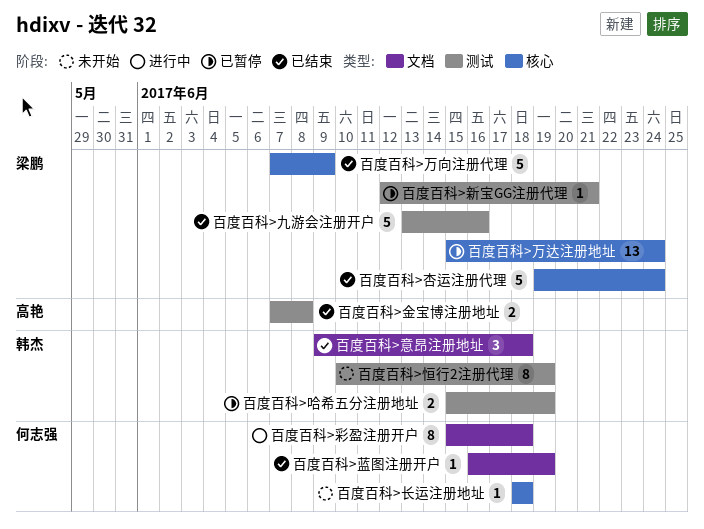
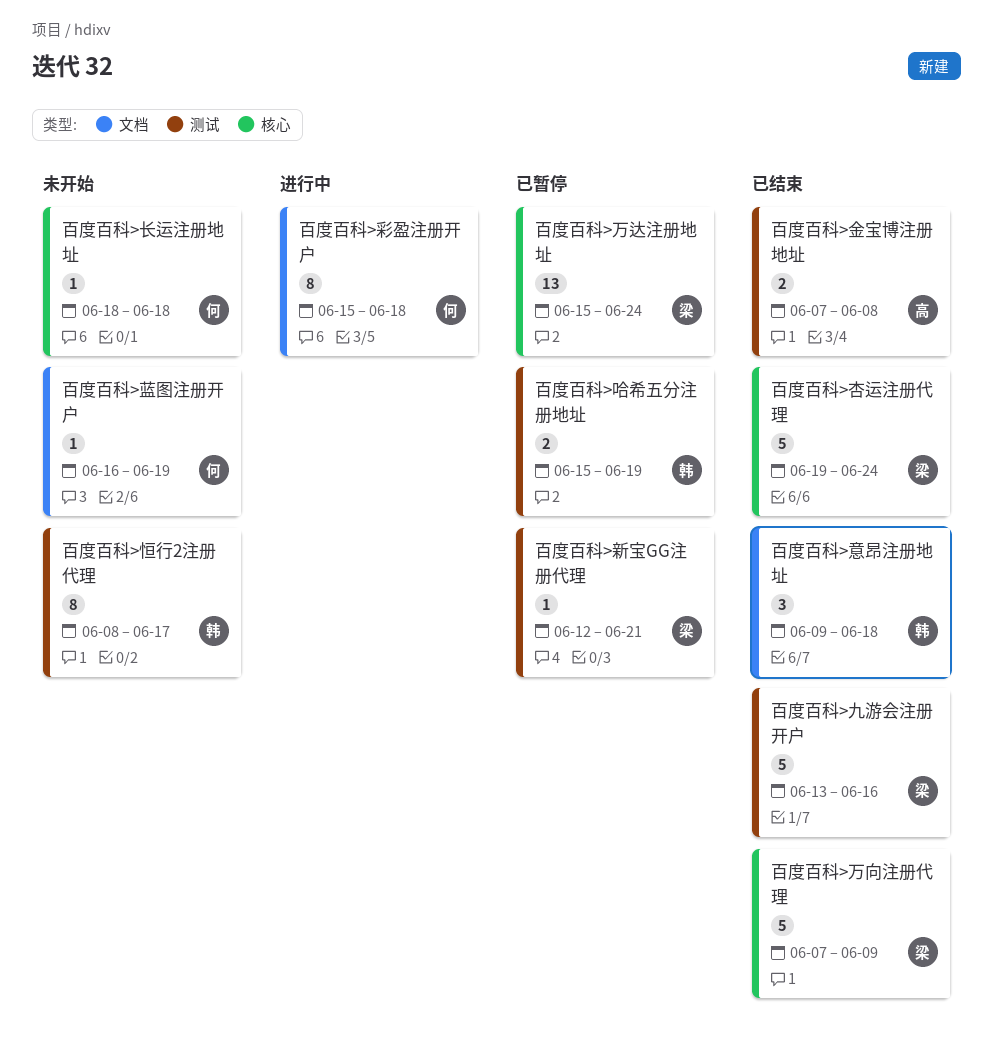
百度百科>恒行2注册代理, start: Jun 10 -> Jun 8
百度百科>恒行2注册代理, due: Jun 19 -> Jun 17
百度百科>蓝图注册开户, status: 已结束 -> 未开始

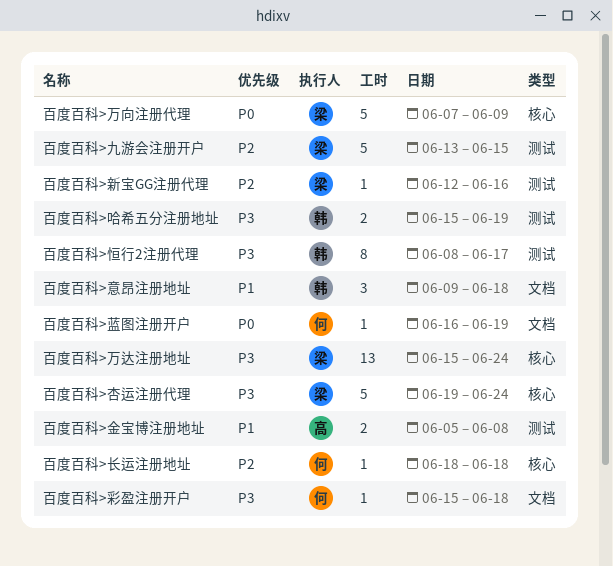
百度百科>九游会注册开户, due: Jun 16 -> Jun 15
百度百科>彩盈注册开户, estimate: 8 -> 1
百度百科>新宝GG注册代理, due: Jun 21 -> Jun 16
百度百科>金宝博注册地址, start: Jun 7 -> Jun 5

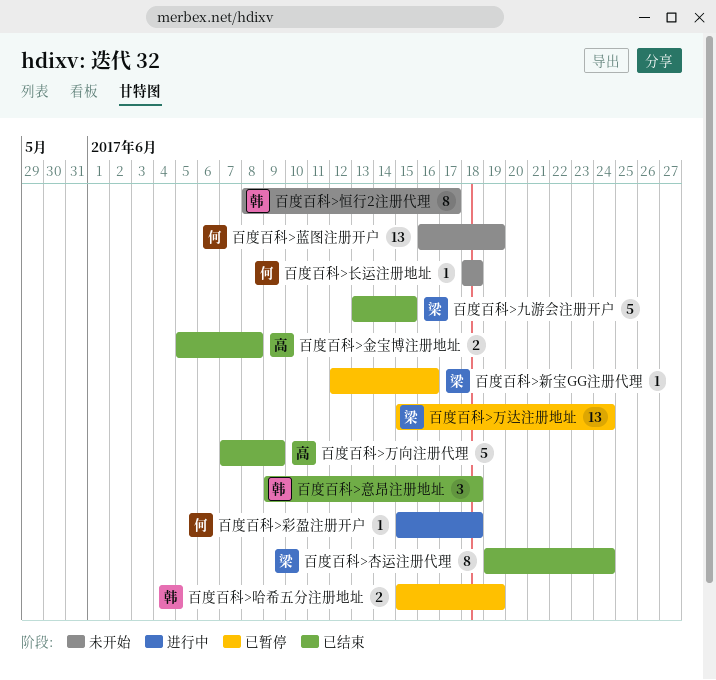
百度百科>万向注册代理, owner: 梁 -> 高
百度百科>杏运注册代理, estimate: 5 -> 8
百度百科>蓝图注册开户, estimate: 1 -> 13

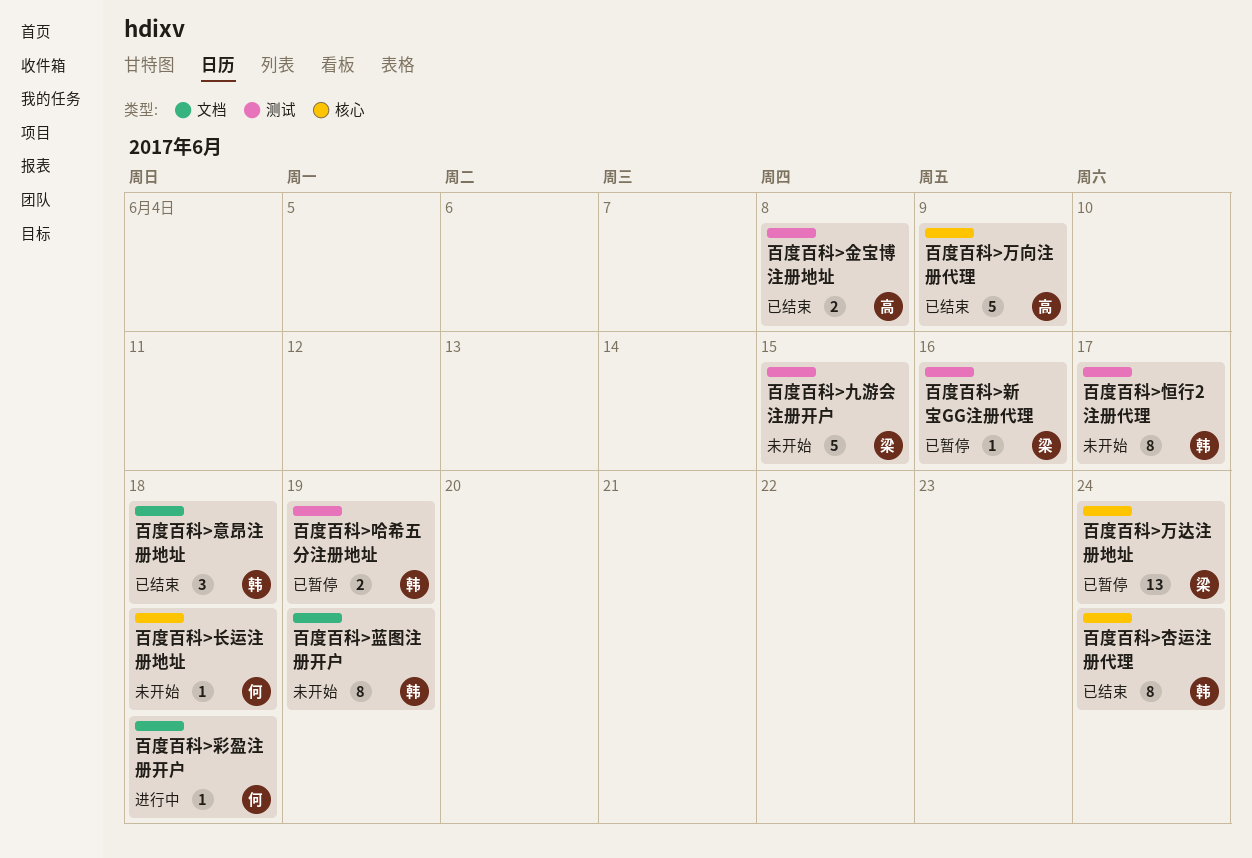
百度百科>九游会注册开户, status: 已结束 -> 未开始
百度百科>杏运注册代理, owner: 梁 -> 韩
百度百科>蓝图注册开户, owner: 何 -> 韩
百度百科>蓝图注册开户, estimate: 13 -> 8

